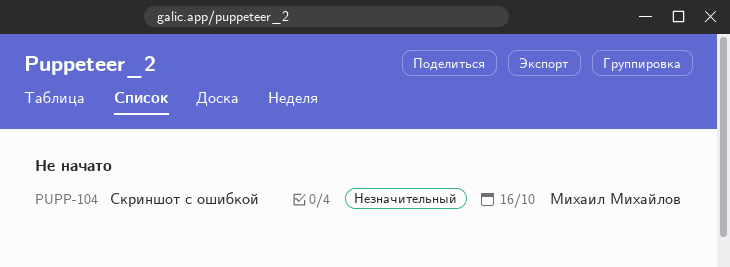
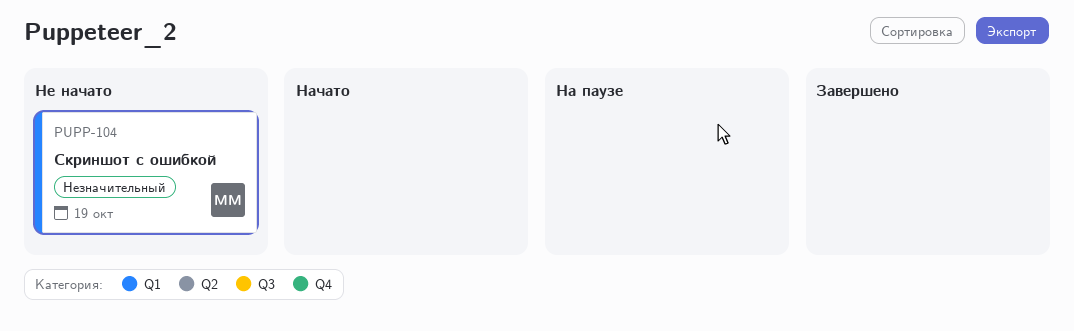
PUPP-104, due: Oct 16 -> Oct 19

